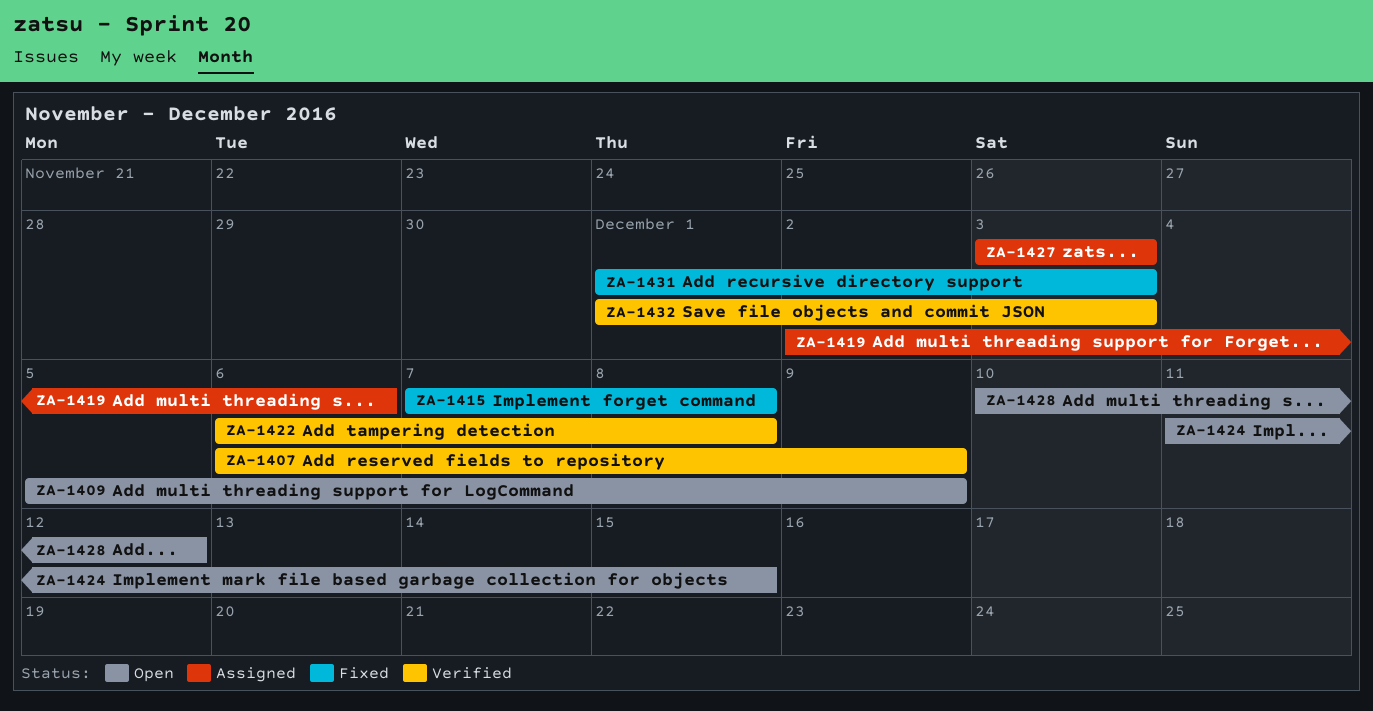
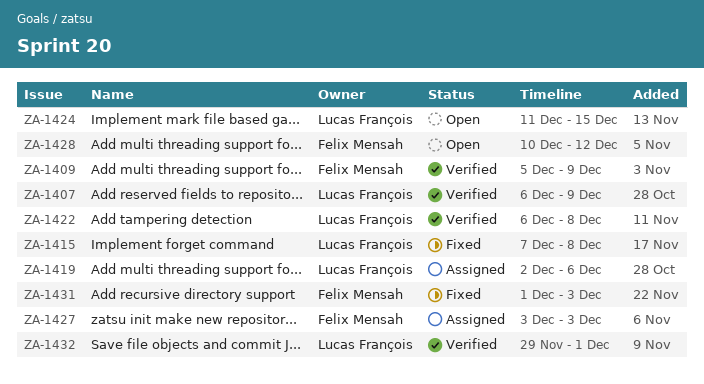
ZA-1409, status: Open -> Verified
ZA-1432, start: Dec 1 -> Nov 29
ZA-1432, due: Dec 3 -> Dec 1

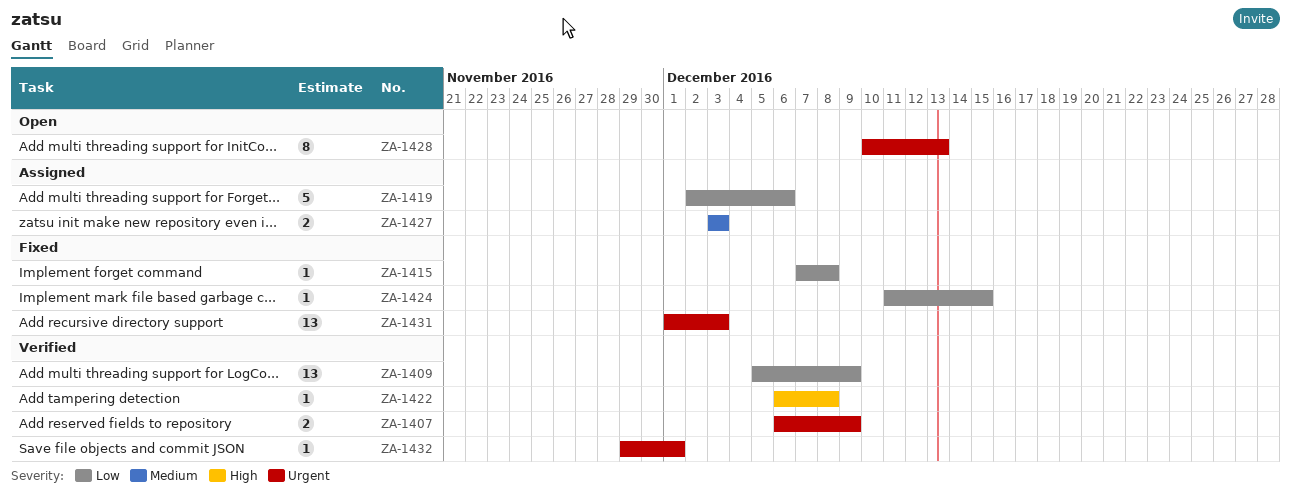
ZA-1424, status: Open -> Fixed
ZA-1428, due: Dec 12 -> Dec 13

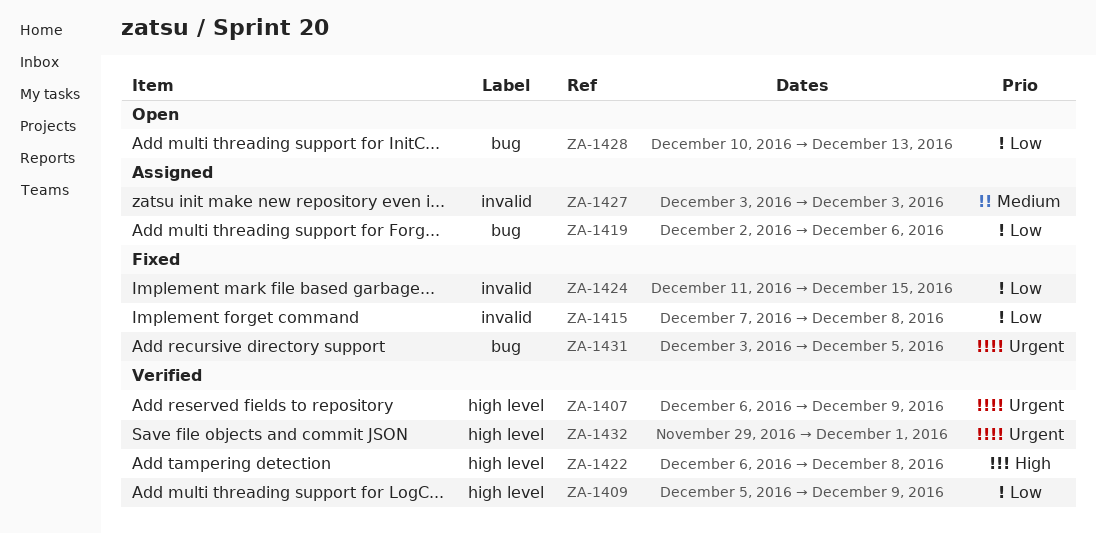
ZA-1428, priority: Urgent -> Low
ZA-1431, start: Dec 1 -> Dec 3
ZA-1431, due: Dec 3 -> Dec 5

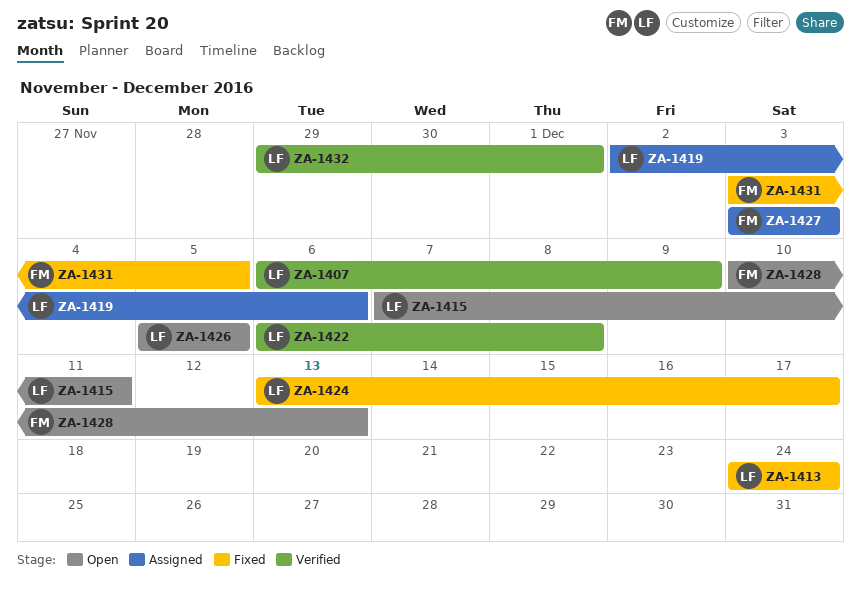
ZA-1409: present -> none
ZA-1413: none -> present
ZA-1415, status: Fixed -> Open
ZA-1415, due: Dec 8 -> Dec 11
ZA-1424, start: Dec 11 -> Dec 13
ZA-1424, due: Dec 15 -> Dec 17
ZA-1426: none -> present

